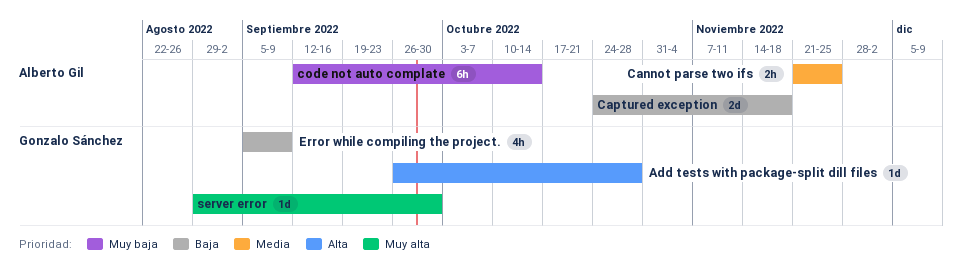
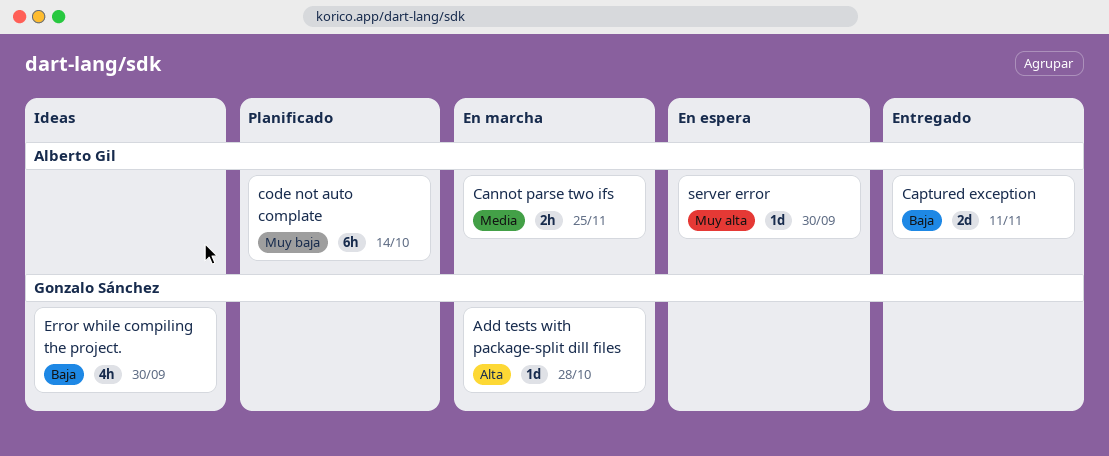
Captured exception, due: Nov 18 -> Nov 11
Error while compiling the project., due: Sep 9 -> Sep 30
server error, owner: Gonzalo Sánchez -> Alberto Gil

